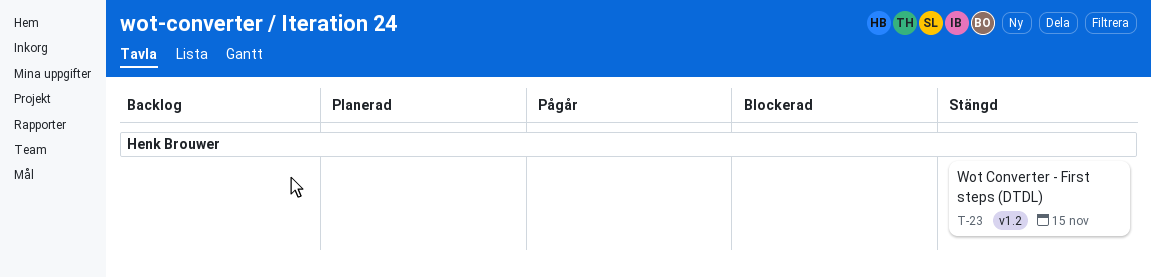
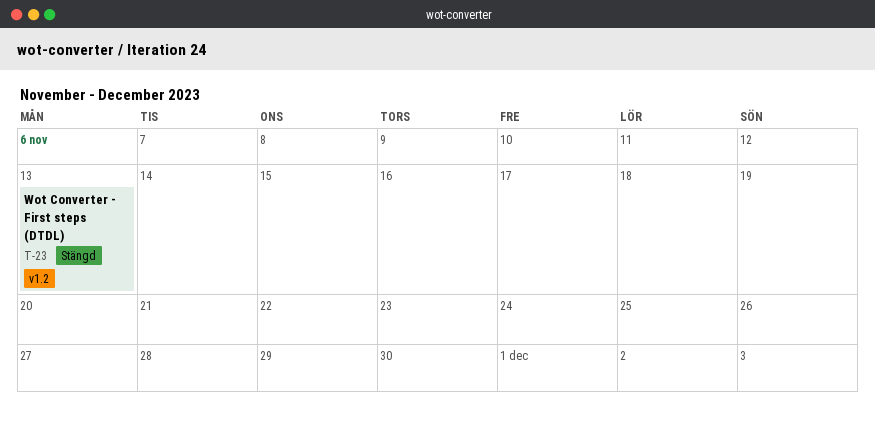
T-23, due: Nov 15 -> Nov 13

